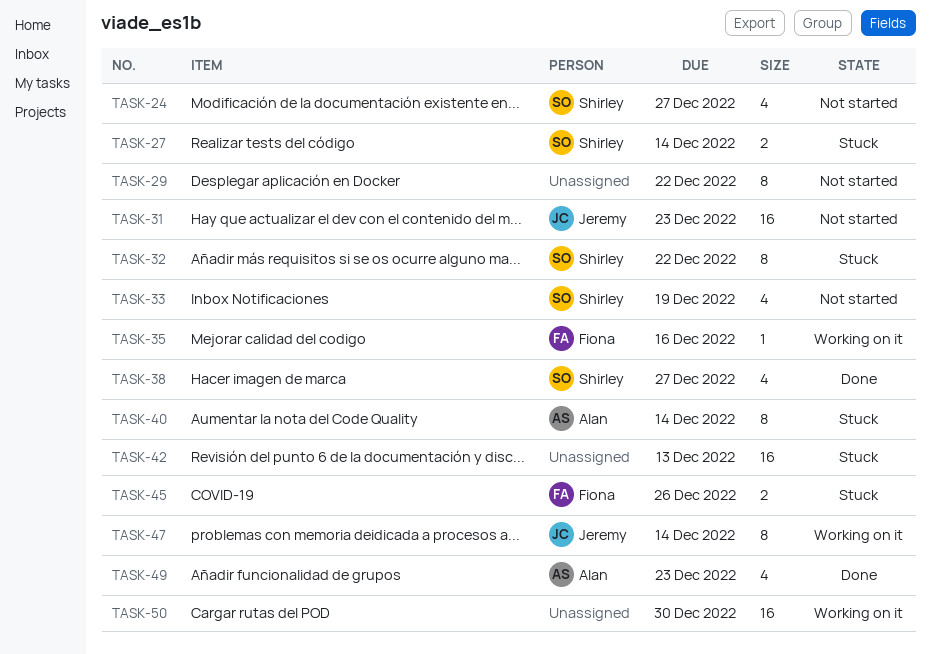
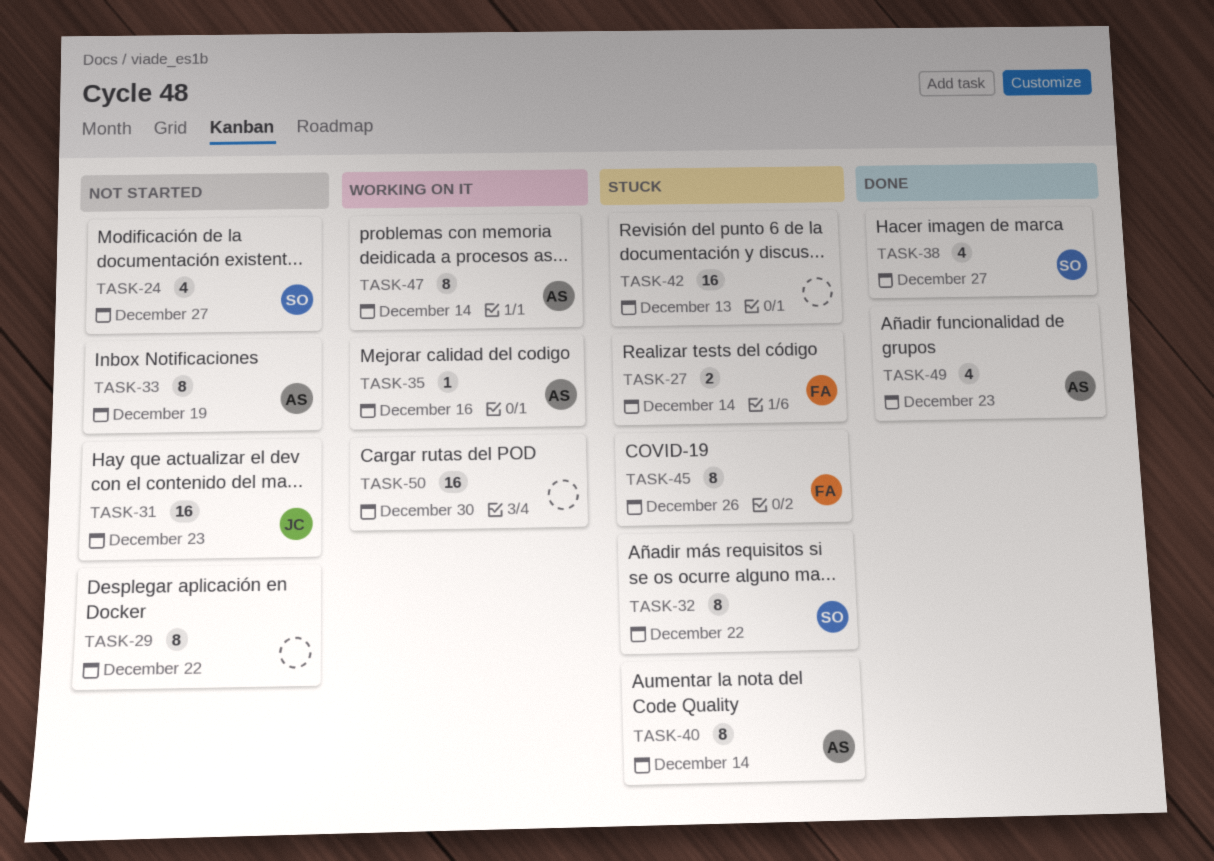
TASK-27, owner: Shirley -> Fiona
TASK-33, owner: Shirley -> Alan
TASK-33, estimate: 4 -> 8
TASK-35, owner: Fiona -> Alan
TASK-45, estimate: 2 -> 8
TASK-47, owner: Jeremy -> Alan

